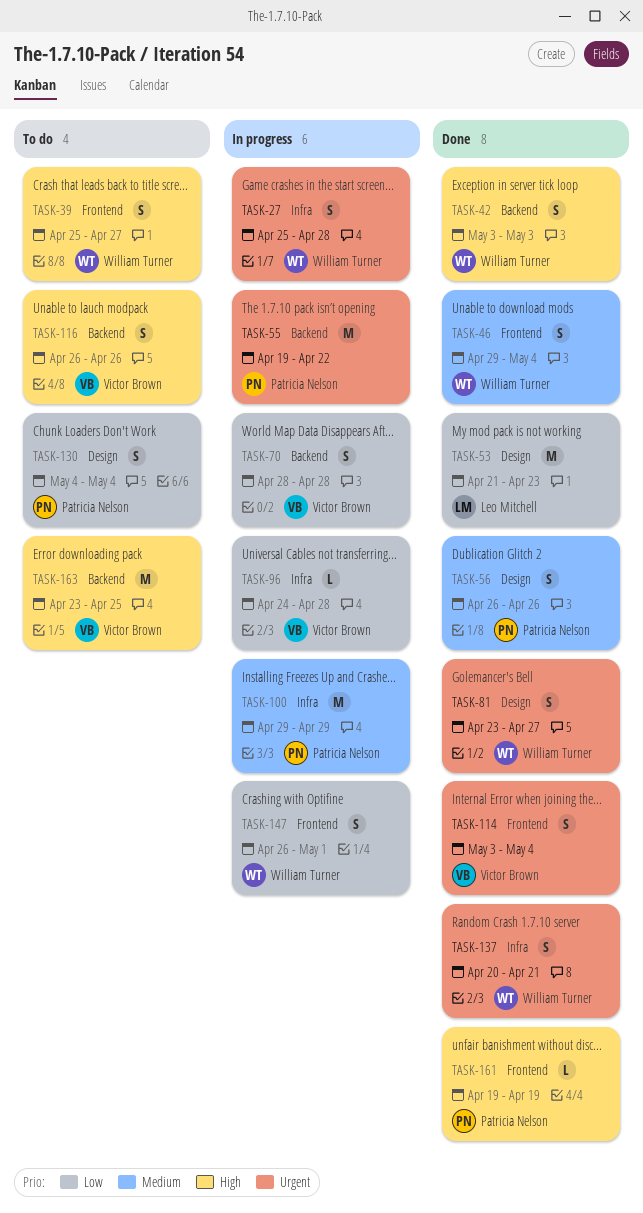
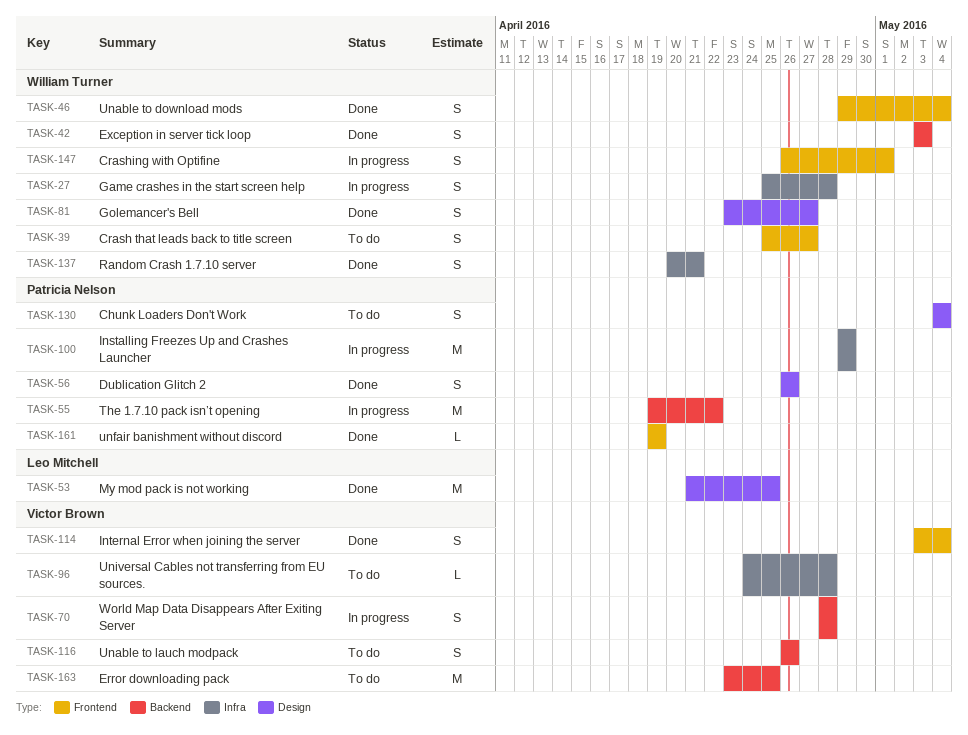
TASK-53, due: Apr 23 -> Apr 25
TASK-96, status: In progress -> To do

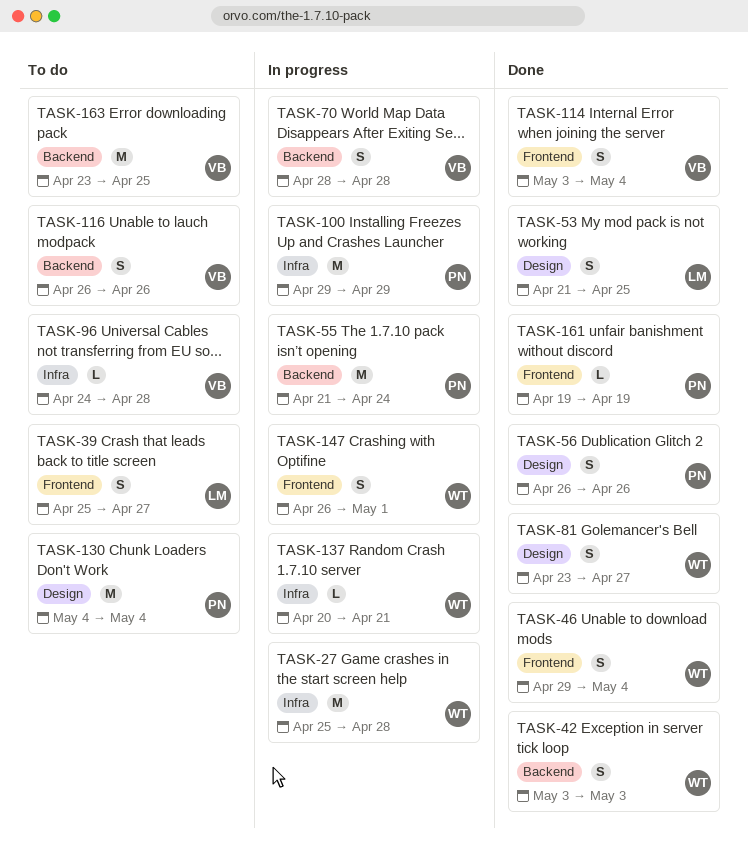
TASK-27, estimate: S -> M
TASK-39, owner: William Turner -> Leo Mitchell
TASK-53, estimate: M -> S
TASK-55, start: Apr 19 -> Apr 21
TASK-55, due: Apr 22 -> Apr 24
TASK-130, estimate: S -> M
TASK-137, status: Done -> In progress
TASK-137, estimate: S -> L

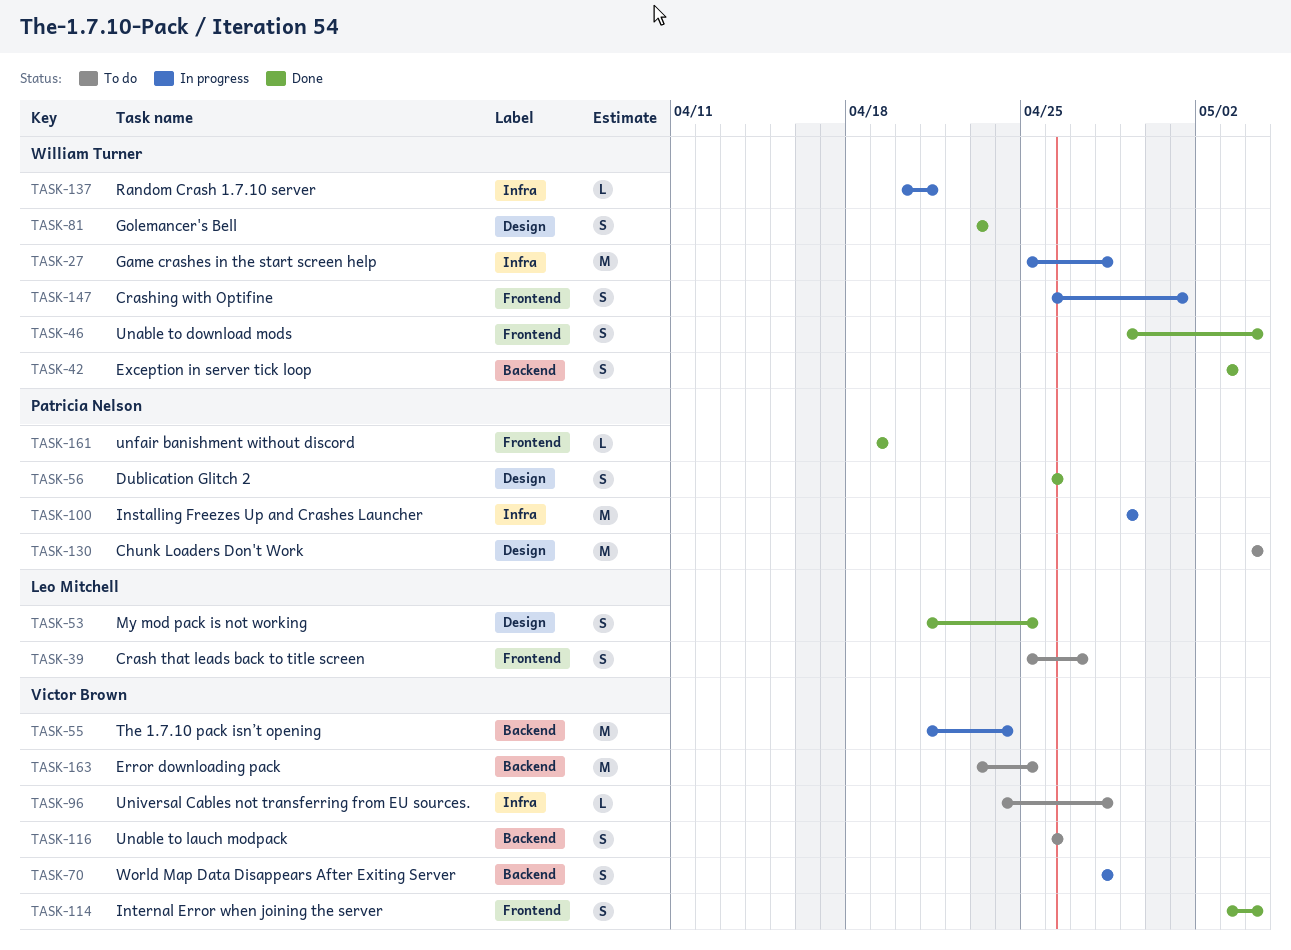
TASK-55, owner: Patricia Nelson -> Victor Brown
TASK-81, due: Apr 27 -> Apr 23

